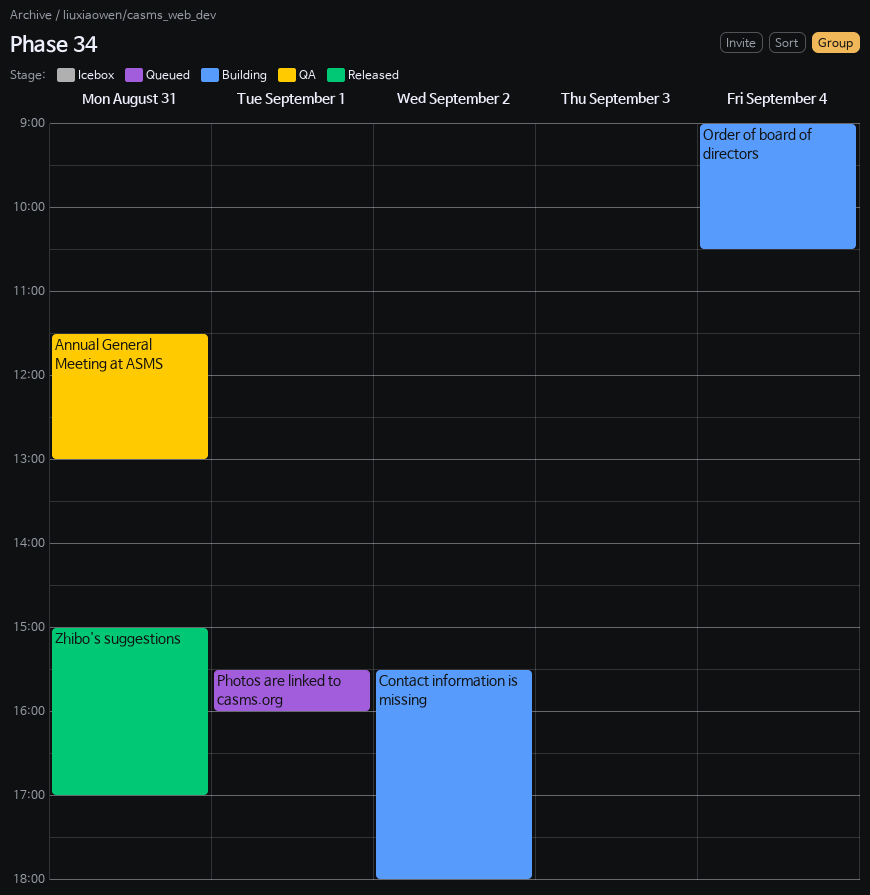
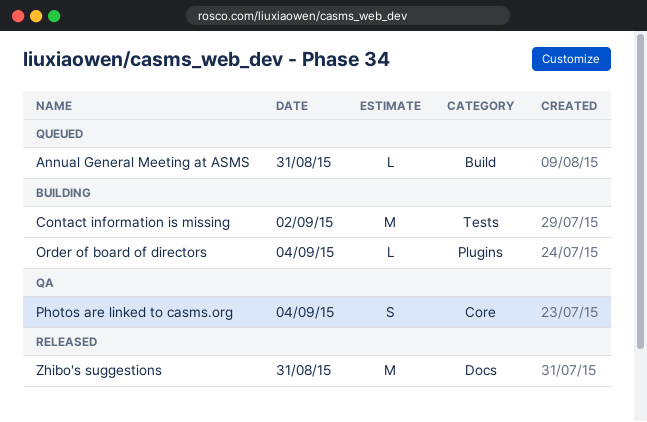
Annual General Meeting at ASMS, status: QA -> Queued
Photos are linked to casms.org, status: Queued -> QA
Photos are linked to casms.org, day: Sep 1 -> Sep 4

